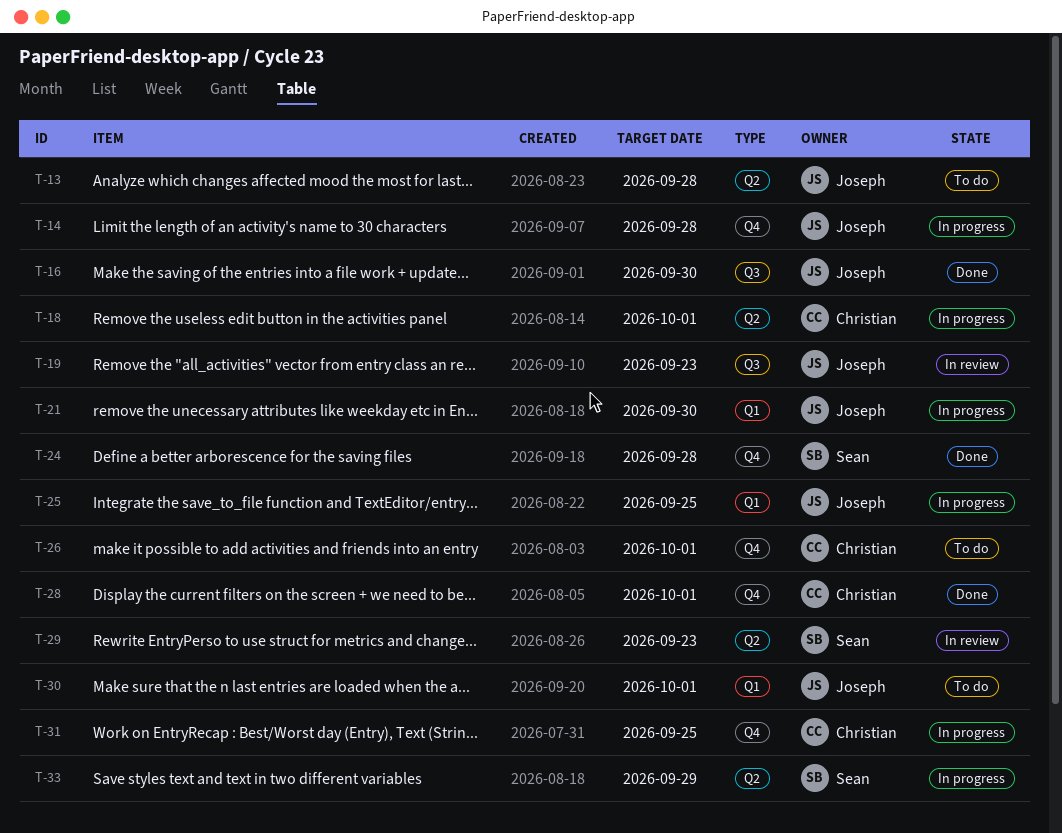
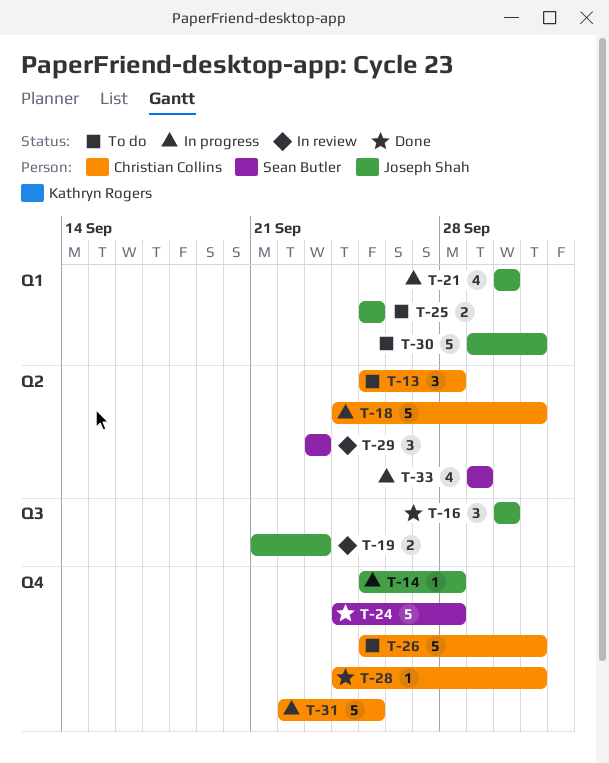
T-13, owner: Joseph Shah -> Christian Collins
T-25, status: In progress -> To do

